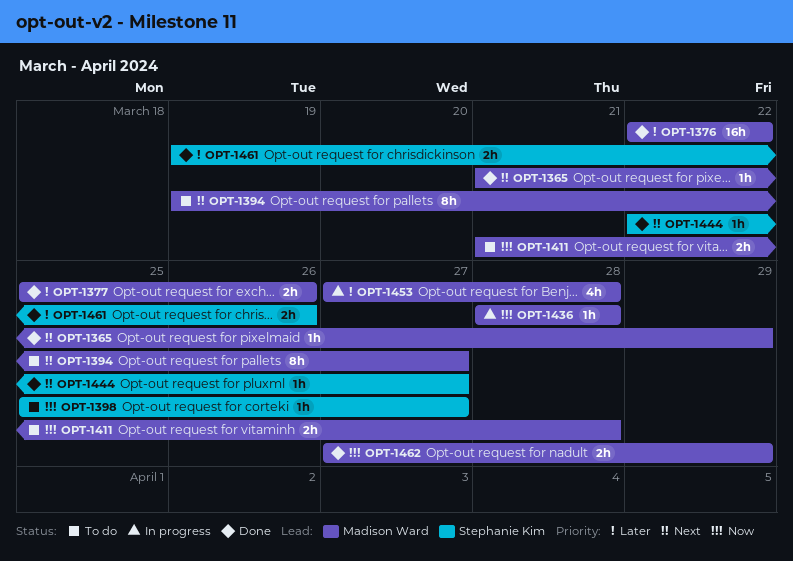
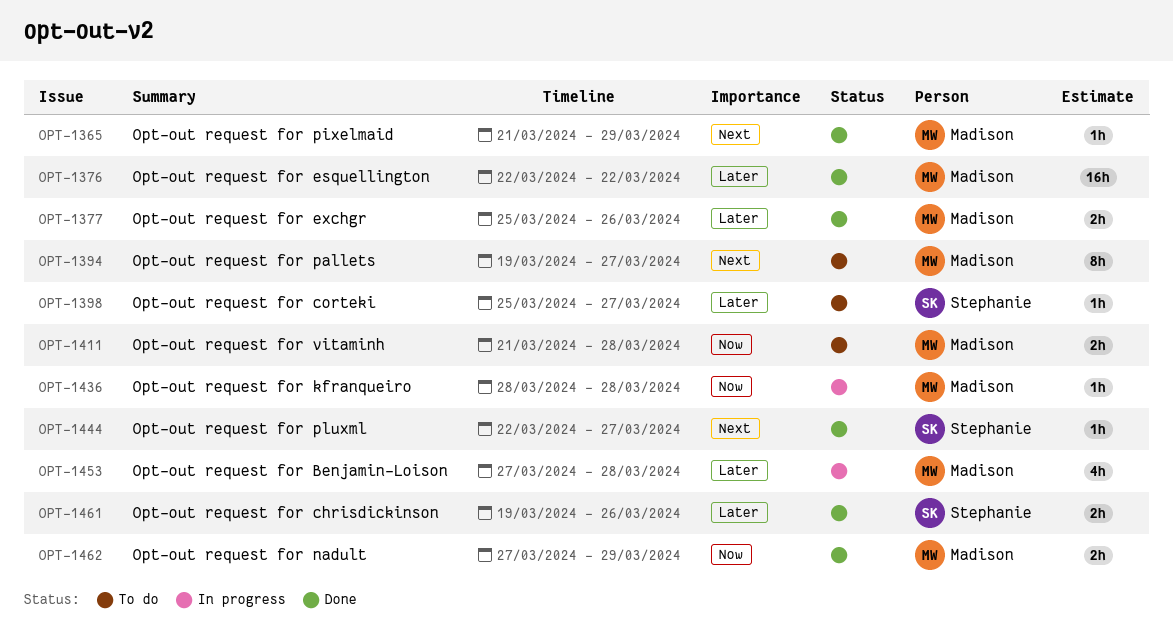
OPT-1398, priority: Now -> Later

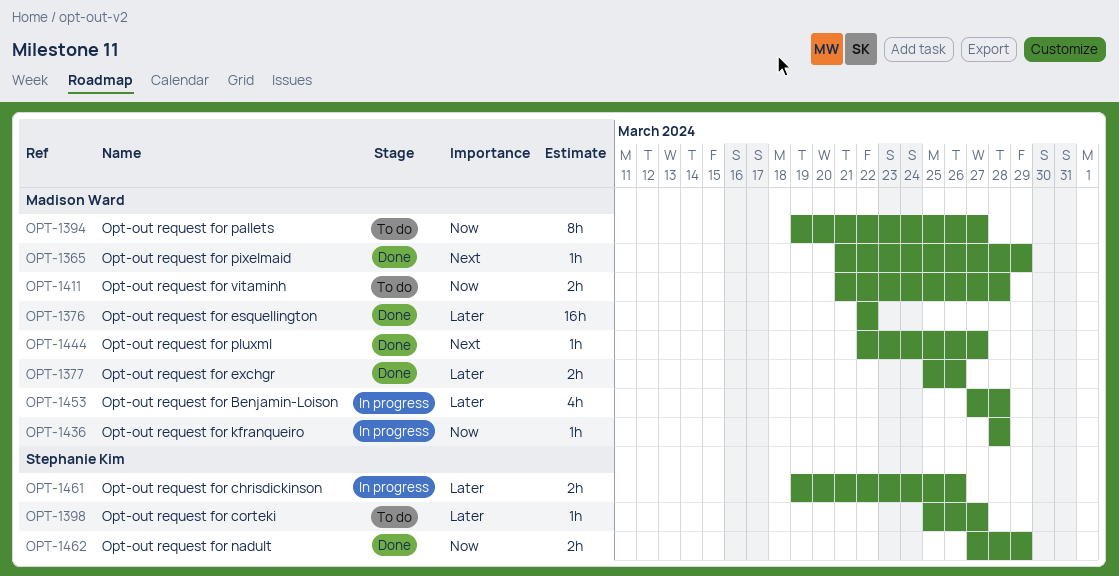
OPT-1394, priority: Next -> Now
OPT-1444, owner: Stephanie Kim -> Madison Ward
OPT-1461, status: Done -> In progress
OPT-1462, owner: Madison Ward -> Stephanie Kim

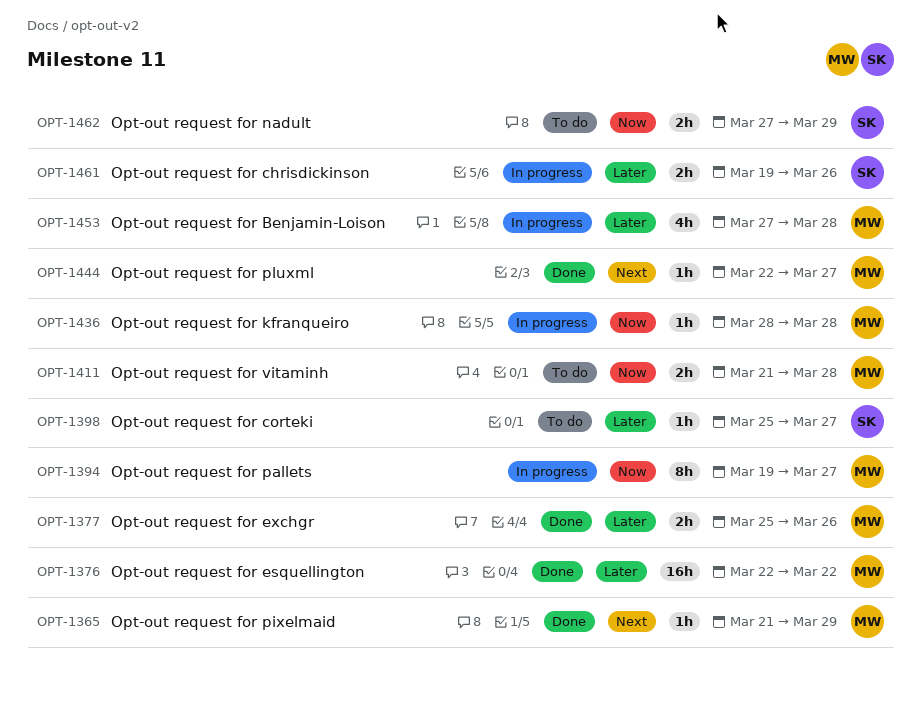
OPT-1394, status: To do -> In progress
OPT-1462, status: Done -> To do

